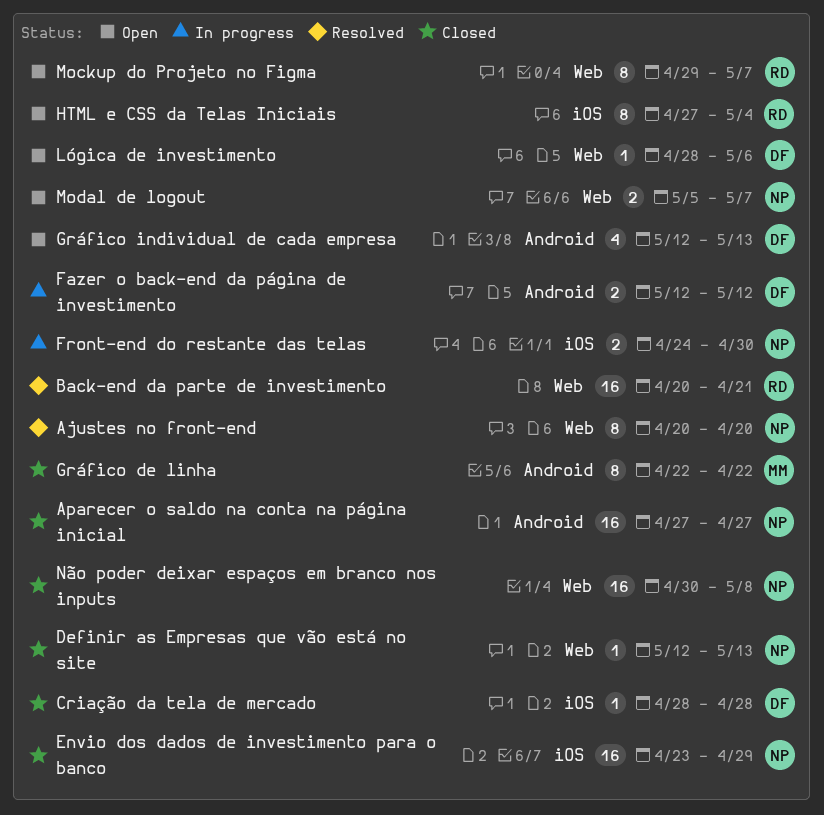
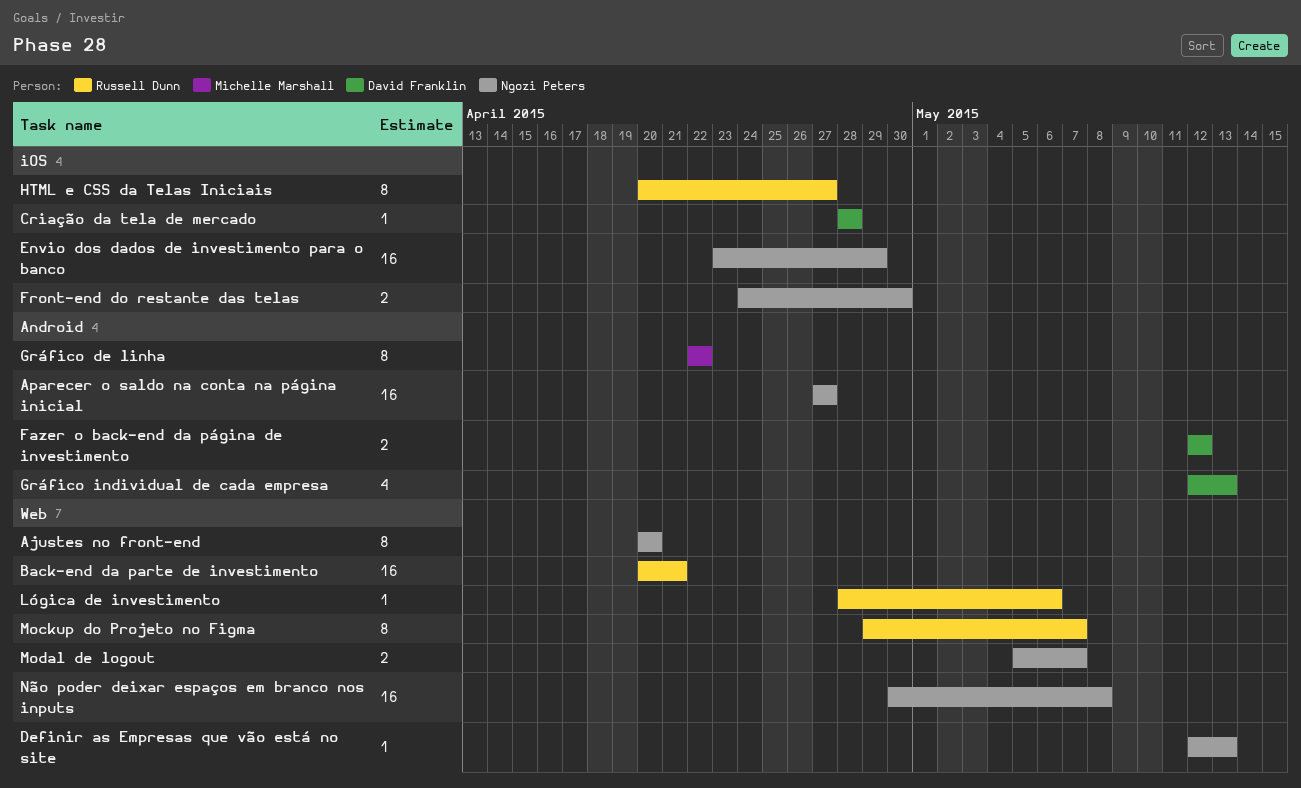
HTML e CSS da Telas Iniciais, start: Apr 27 -> Apr 20
HTML e CSS da Telas Iniciais, due: May 4 -> Apr 27
Lógica de investimento, owner: David Franklin -> Russell Dunn

